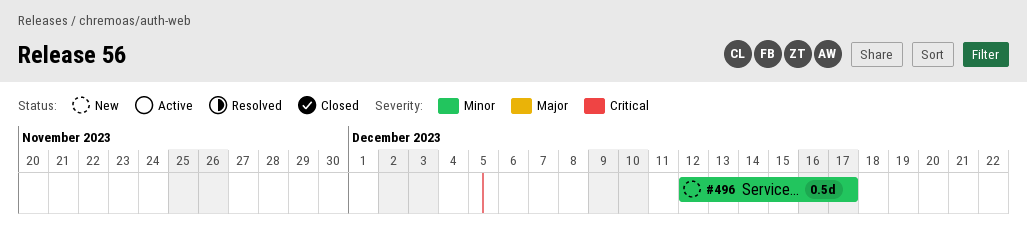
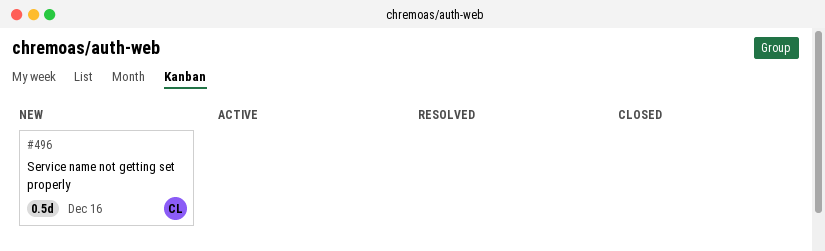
#496, due: Dec 17 -> Dec 16

